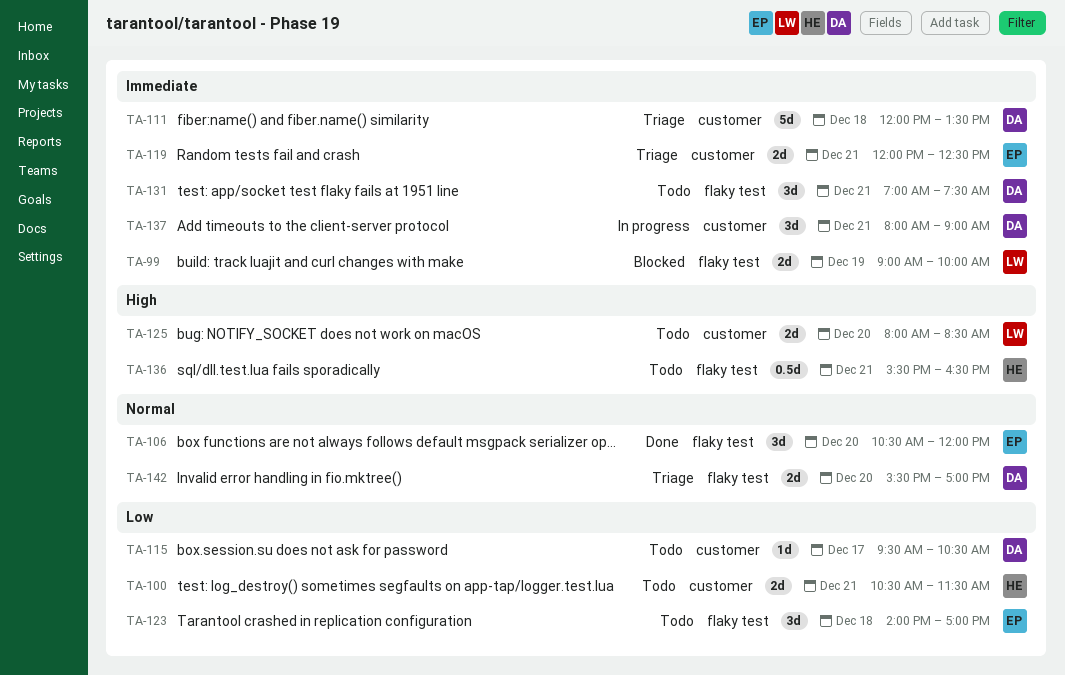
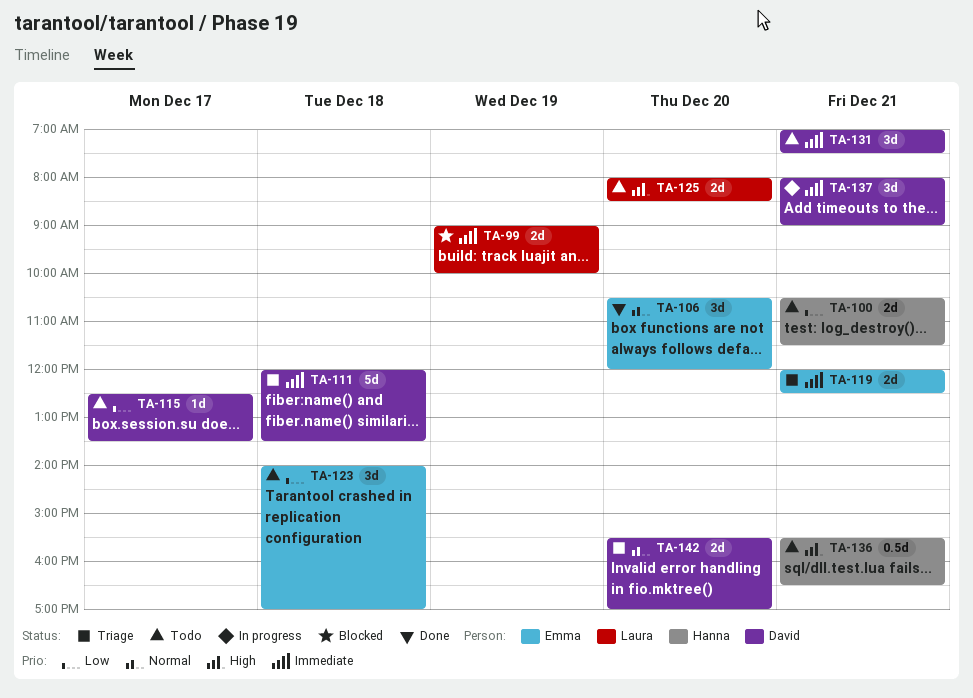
TA-115, begins: 09:30 -> 12:30
TA-115, ends: 10:30 -> 13:30

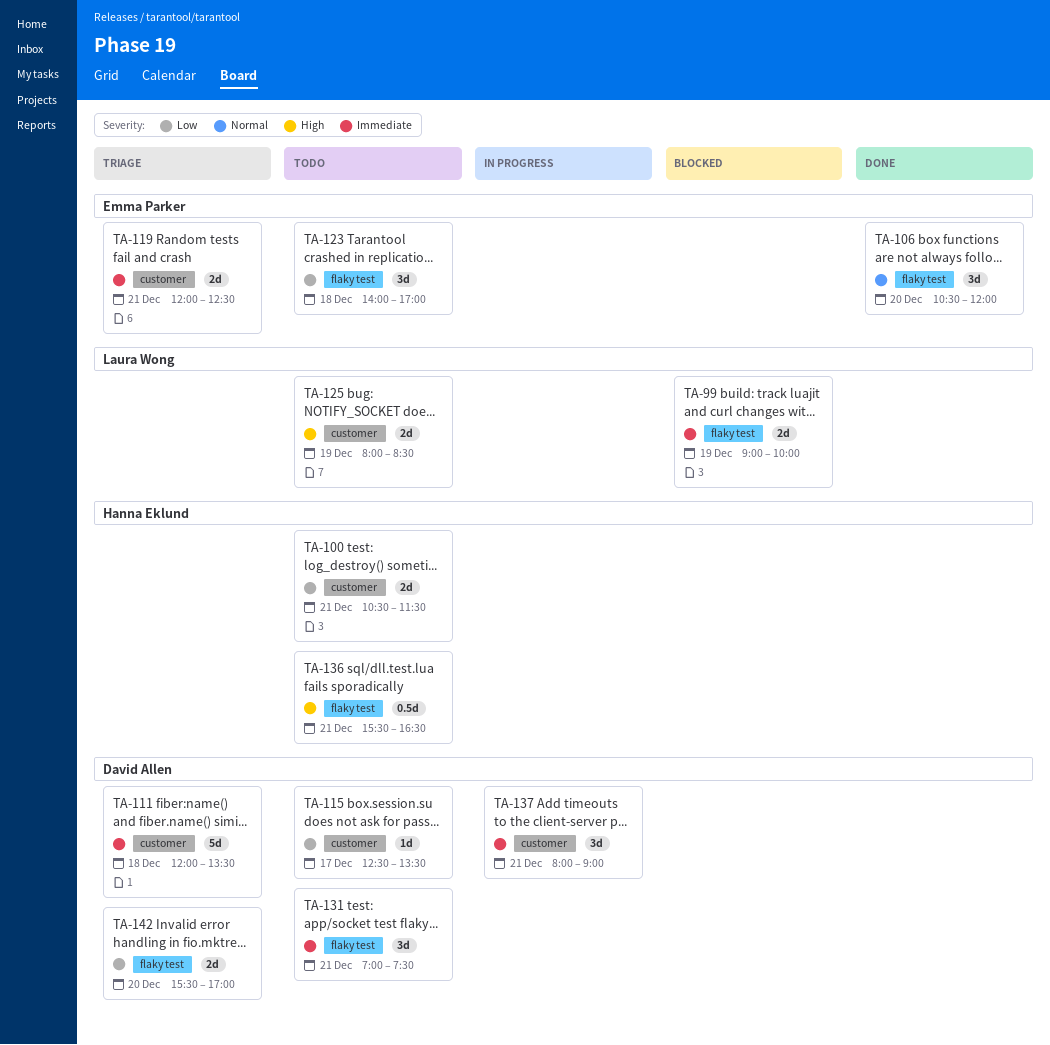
TA-125, day: Dec 20 -> Dec 19
TA-142, priority: Normal -> Low

